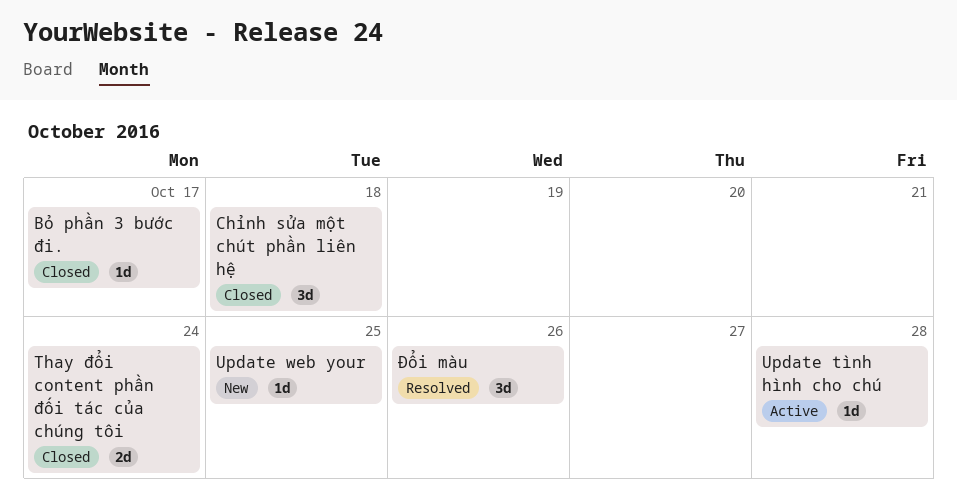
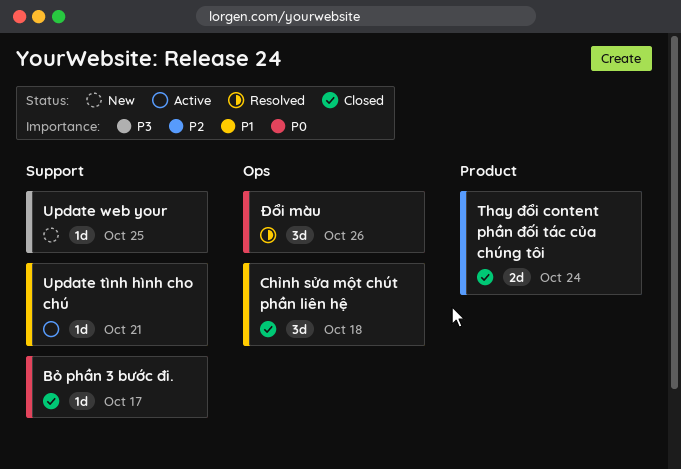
Update tình hình cho chú, due: Oct 28 -> Oct 21

